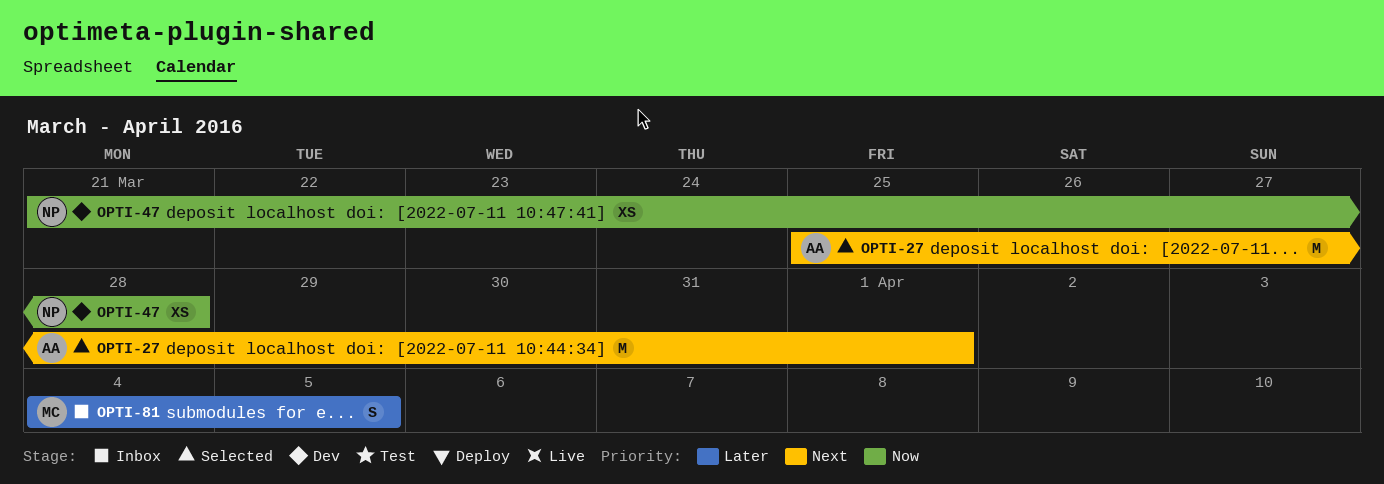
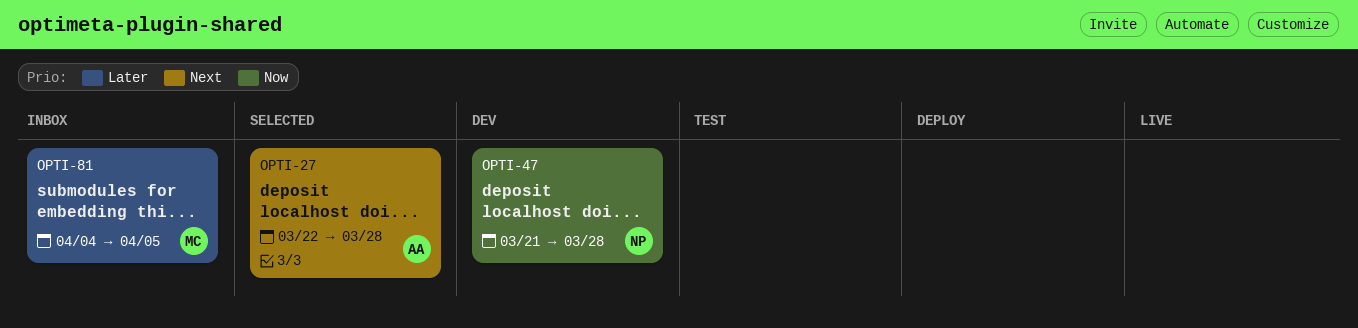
OPTI-27, start: Mar 25 -> Mar 22
OPTI-27, due: Apr 1 -> Mar 28

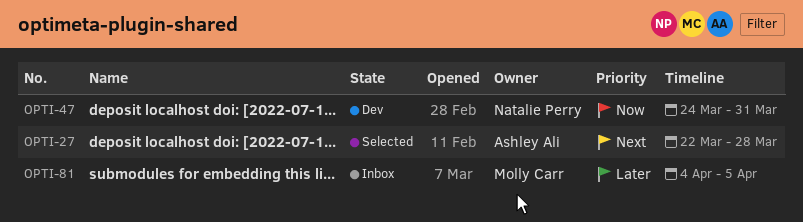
OPTI-47, start: Mar 21 -> Mar 24
OPTI-47, due: Mar 28 -> Mar 31

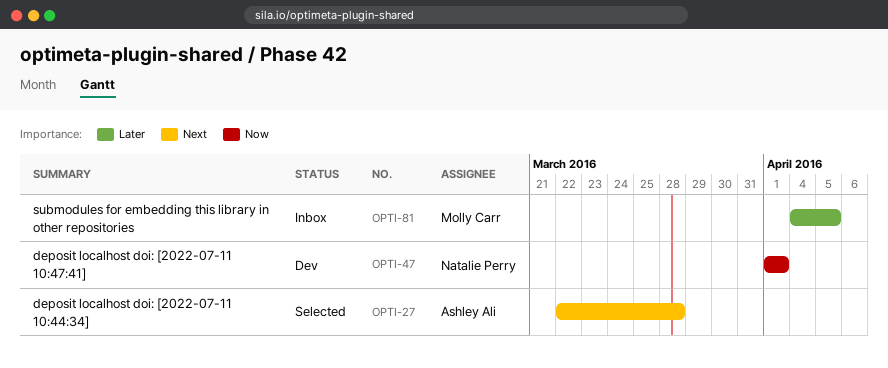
OPTI-47, start: Mar 24 -> Apr 1
OPTI-47, due: Mar 31 -> Apr 1

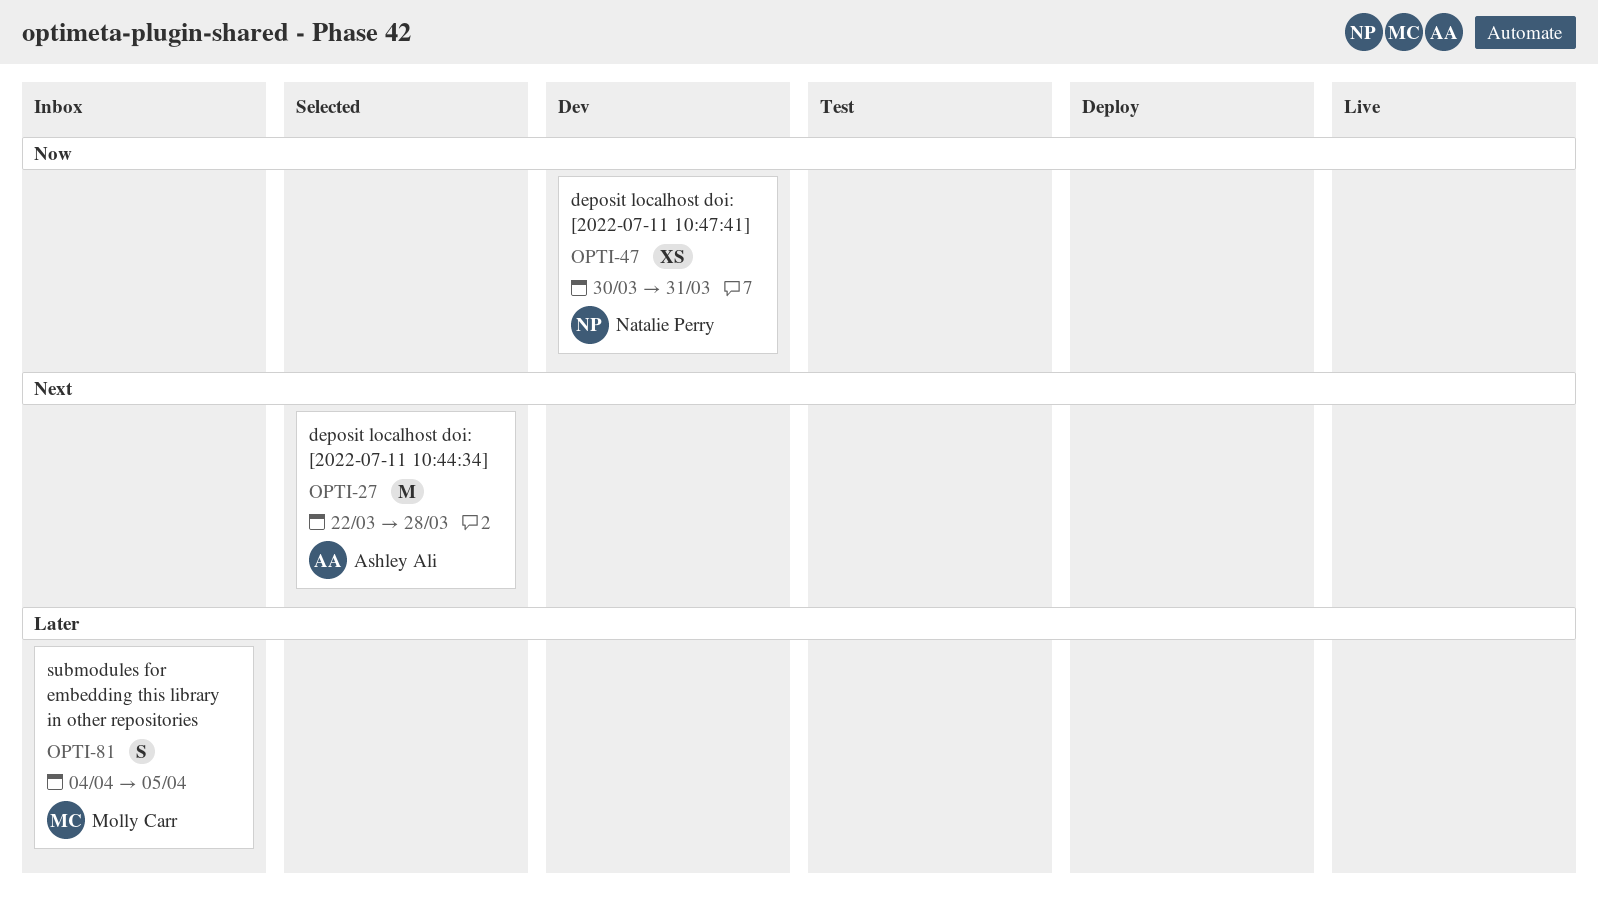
OPTI-47, start: Apr 1 -> Mar 30
OPTI-47, due: Apr 1 -> Mar 31

